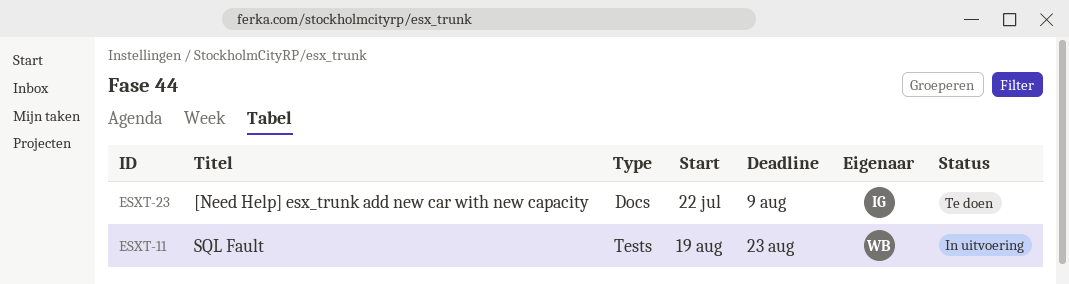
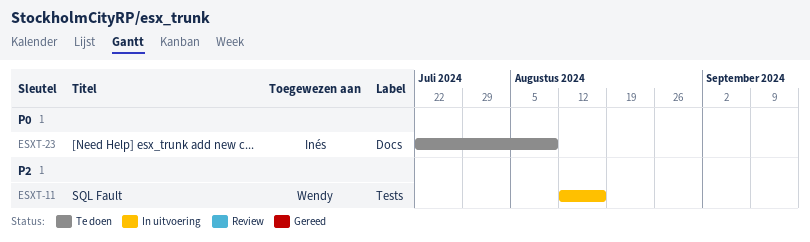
ESXT-11, start: Aug 19 -> Aug 12
ESXT-11, due: Aug 23 -> Aug 16

